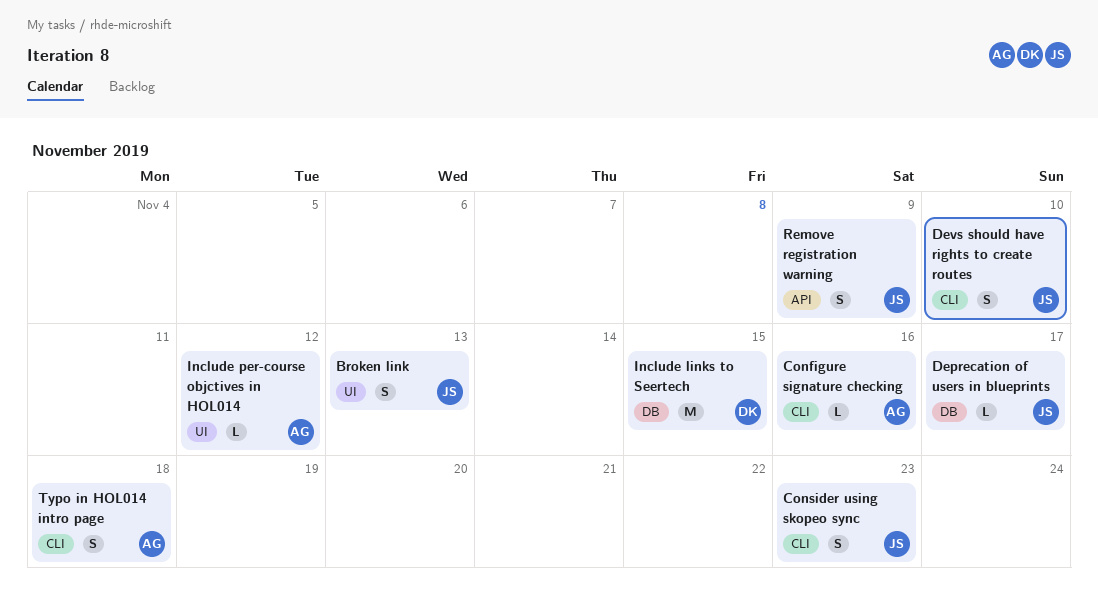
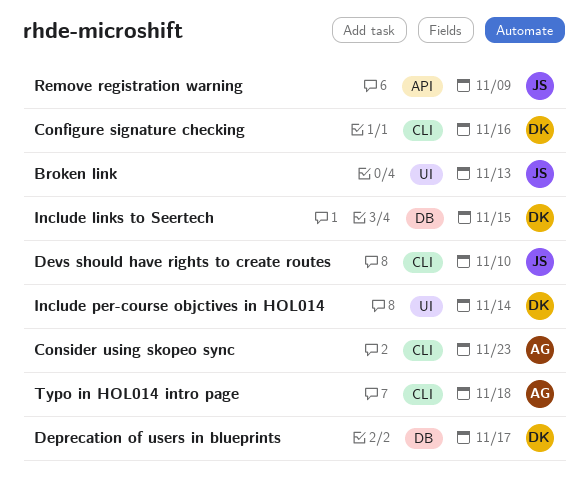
Configure signature checking, owner: AG -> DK
Consider using skopeo sync, owner: JS -> AG
Deprecation of users in blueprints, owner: JS -> DK
Include per-course objctives in HOL014, owner: AG -> DK
Include per-course objctives in HOL014, due: Nov 12 -> Nov 14

